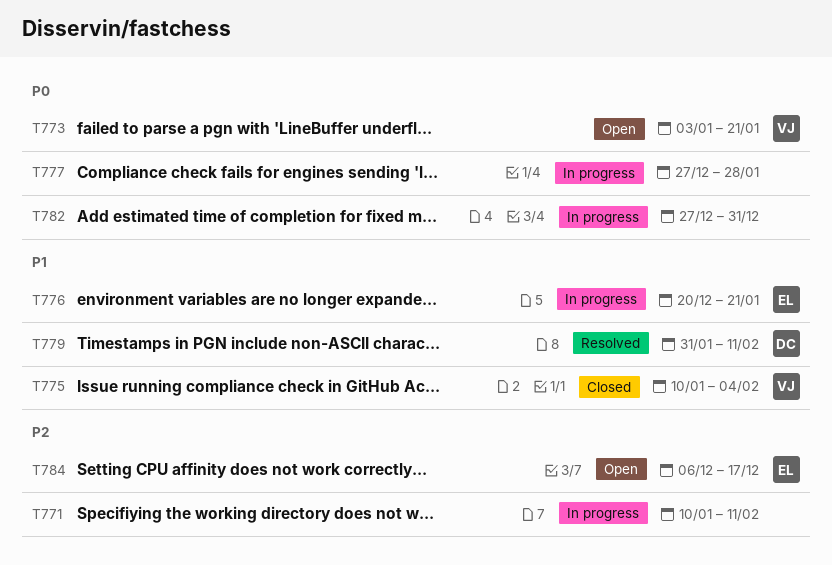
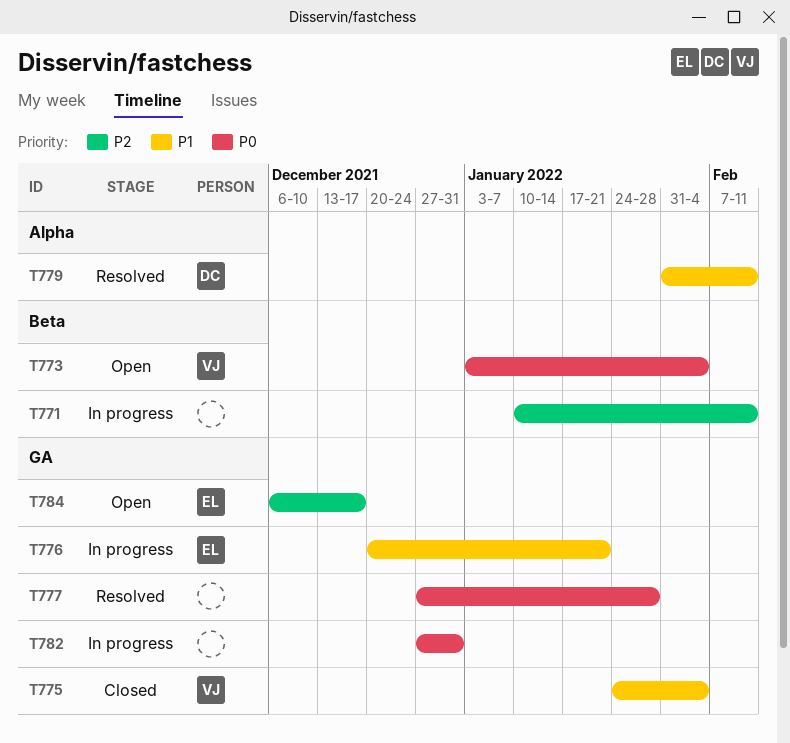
T773, due: Jan 21 -> Feb 4
T775, start: Jan 10 -> Jan 24
T777, status: In progress -> Resolved

